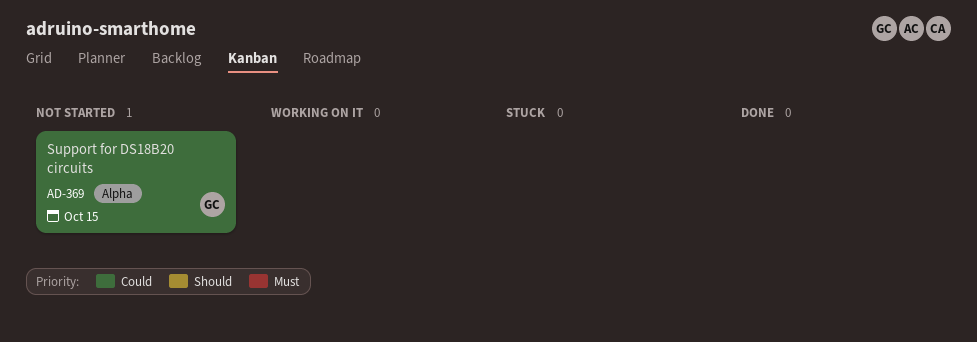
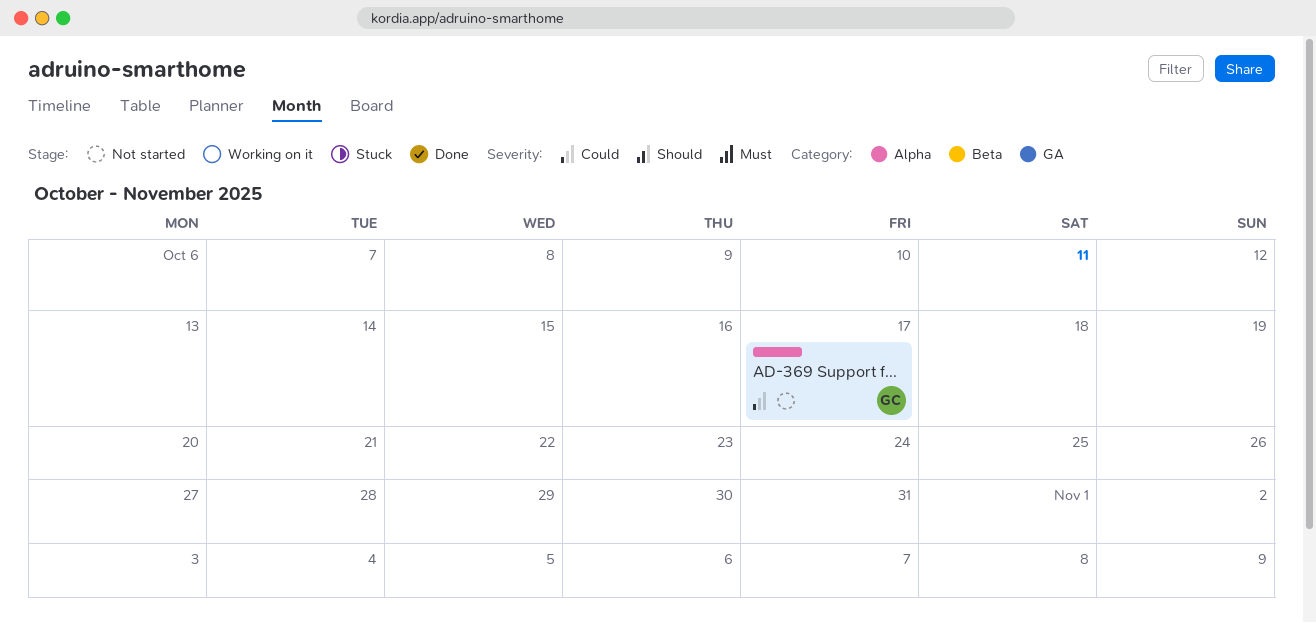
AD-369, due: Oct 15 -> Oct 17

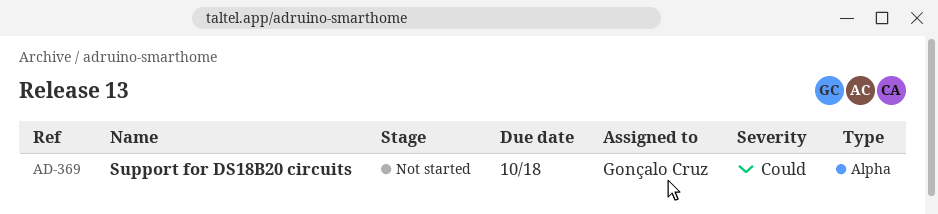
AD-369, due: Oct 17 -> Oct 18

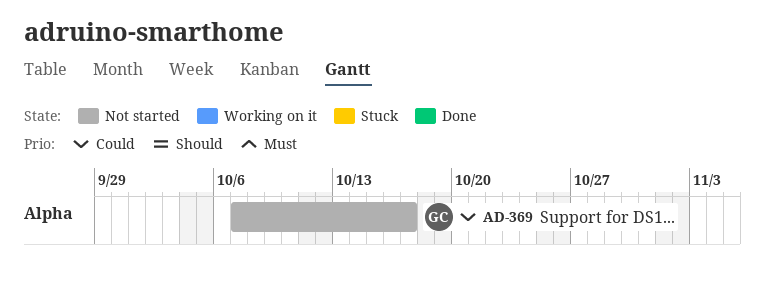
AD-369, due: Oct 18 -> Oct 17

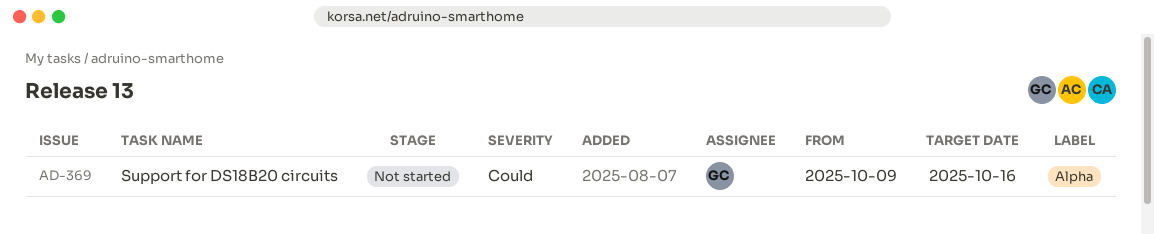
AD-369, start: Oct 7 -> Oct 9
AD-369, due: Oct 17 -> Oct 16

